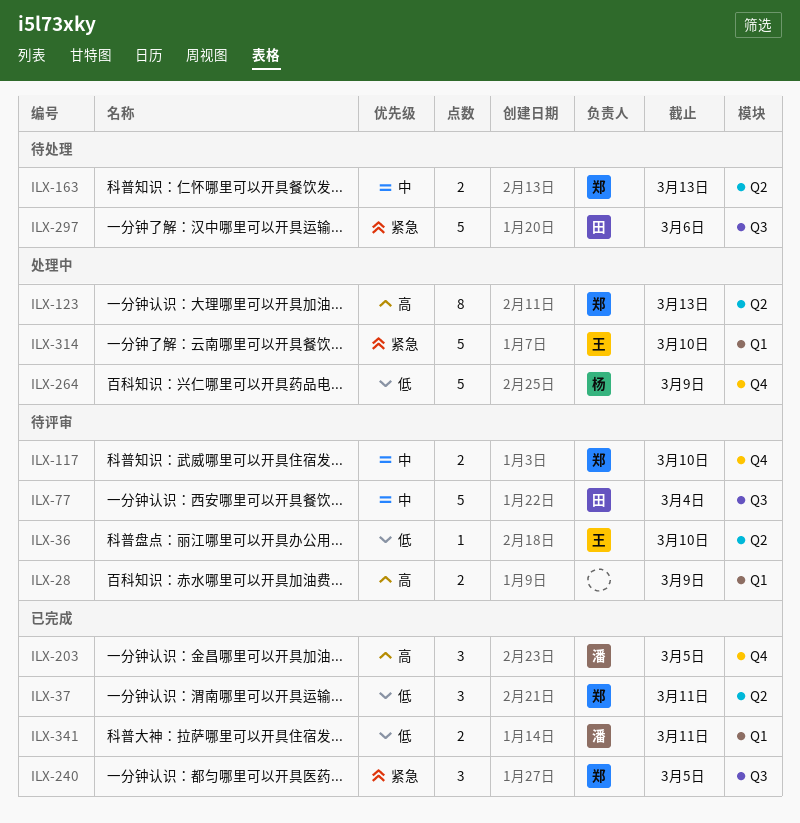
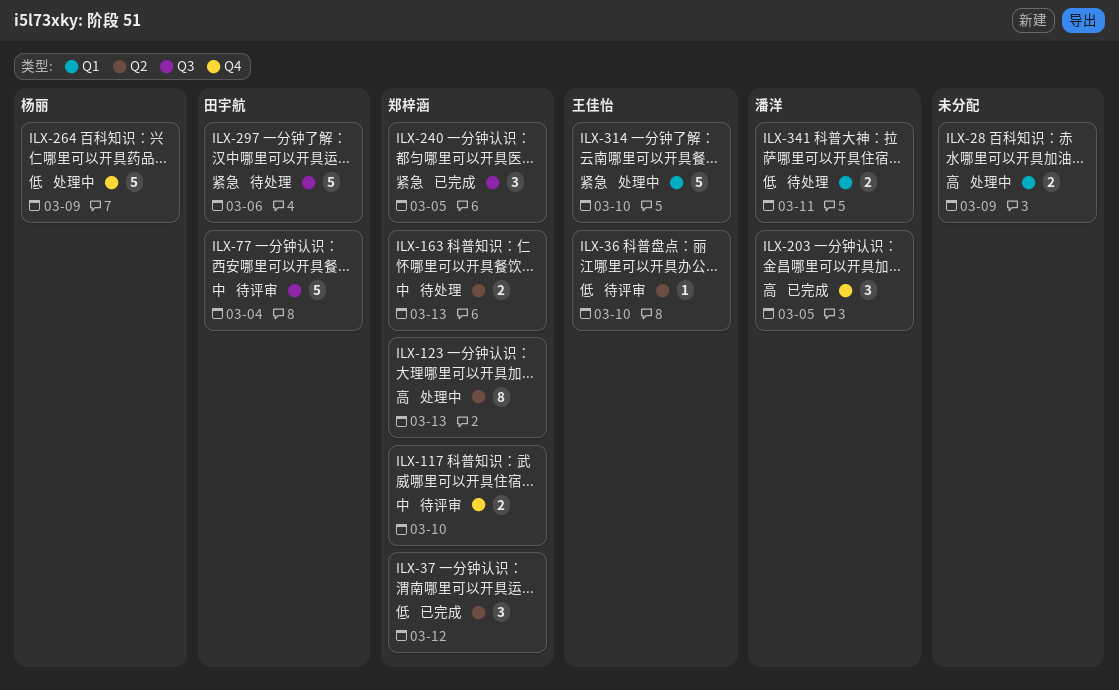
ILX-28, status: 待评审 -> 处理中
ILX-37, due: Mar 11 -> Mar 12
ILX-341, status: 已完成 -> 待处理

